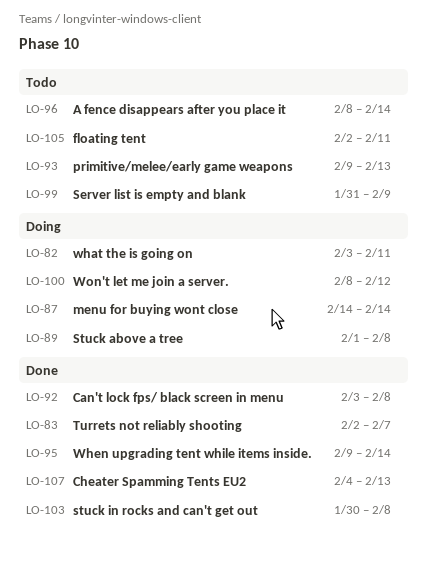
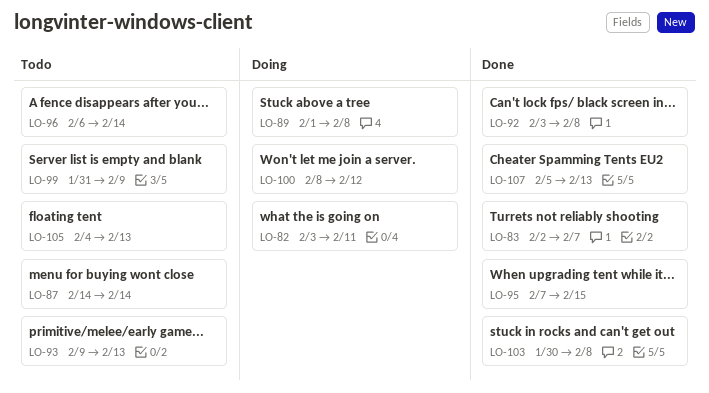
LO-87, status: Doing -> Todo
LO-95, start: Feb 9 -> Feb 7
LO-95, due: Feb 14 -> Feb 15
LO-96, start: Feb 8 -> Feb 6
LO-105, start: Feb 2 -> Feb 4
LO-105, due: Feb 11 -> Feb 13
LO-107, start: Feb 4 -> Feb 5

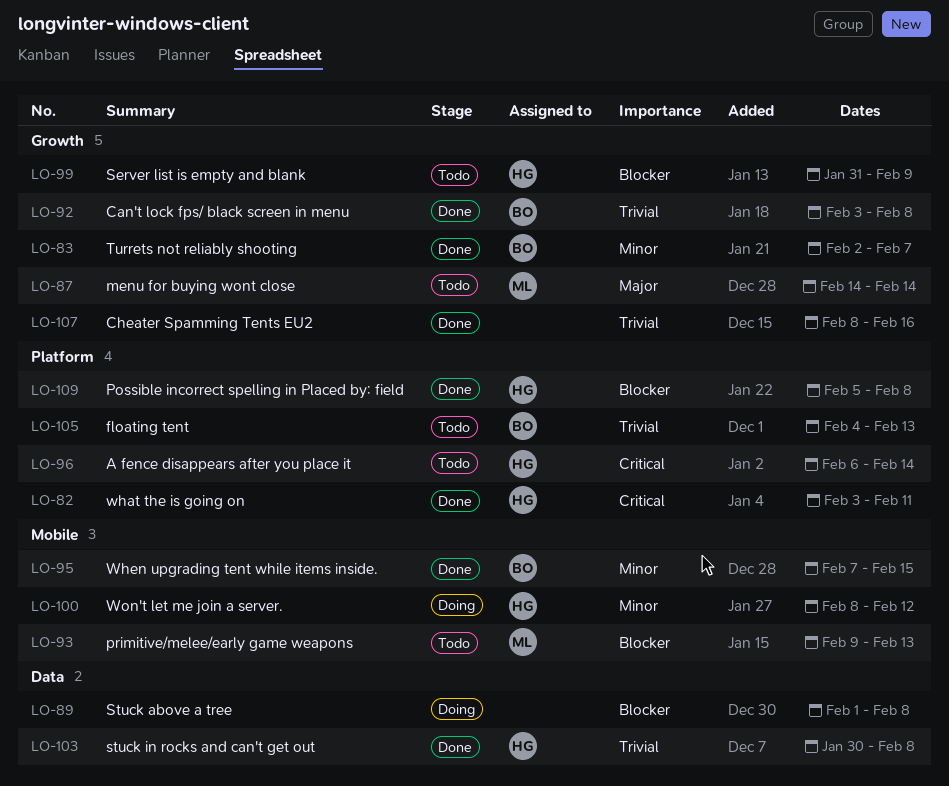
LO-82, status: Doing -> Done
LO-107, start: Feb 5 -> Feb 8
LO-107, due: Feb 13 -> Feb 16
LO-109: none -> present

